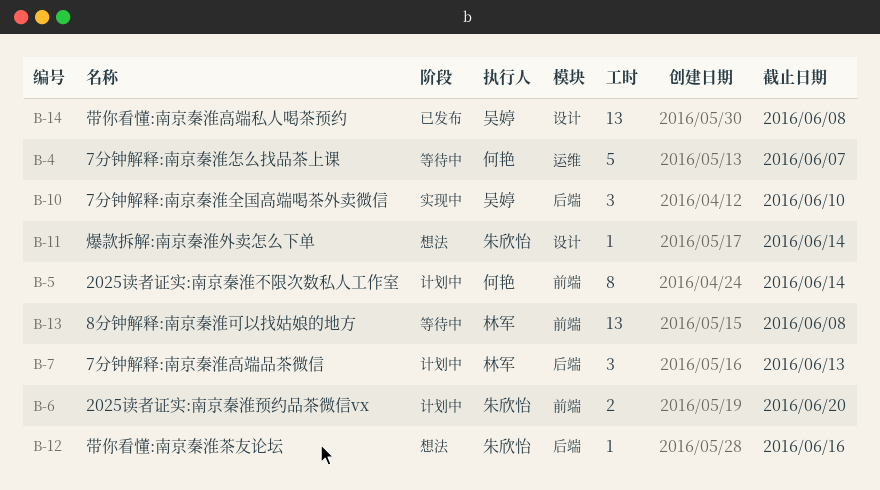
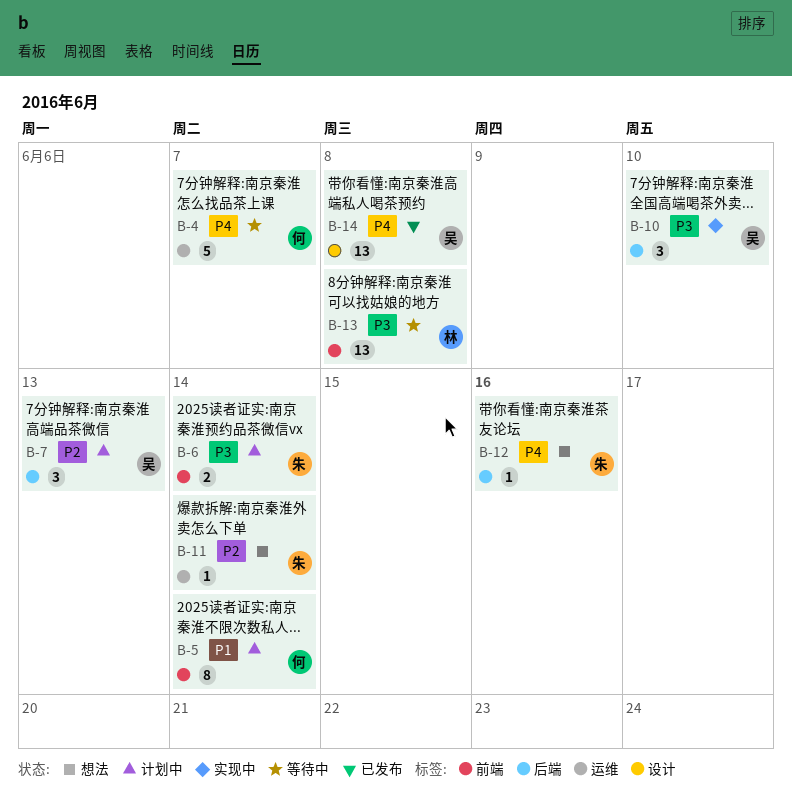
B-6, due: Jun 20 -> Jun 14
B-7, owner: 林军 -> 吴婷
B-11, label: 设计 -> 运维

